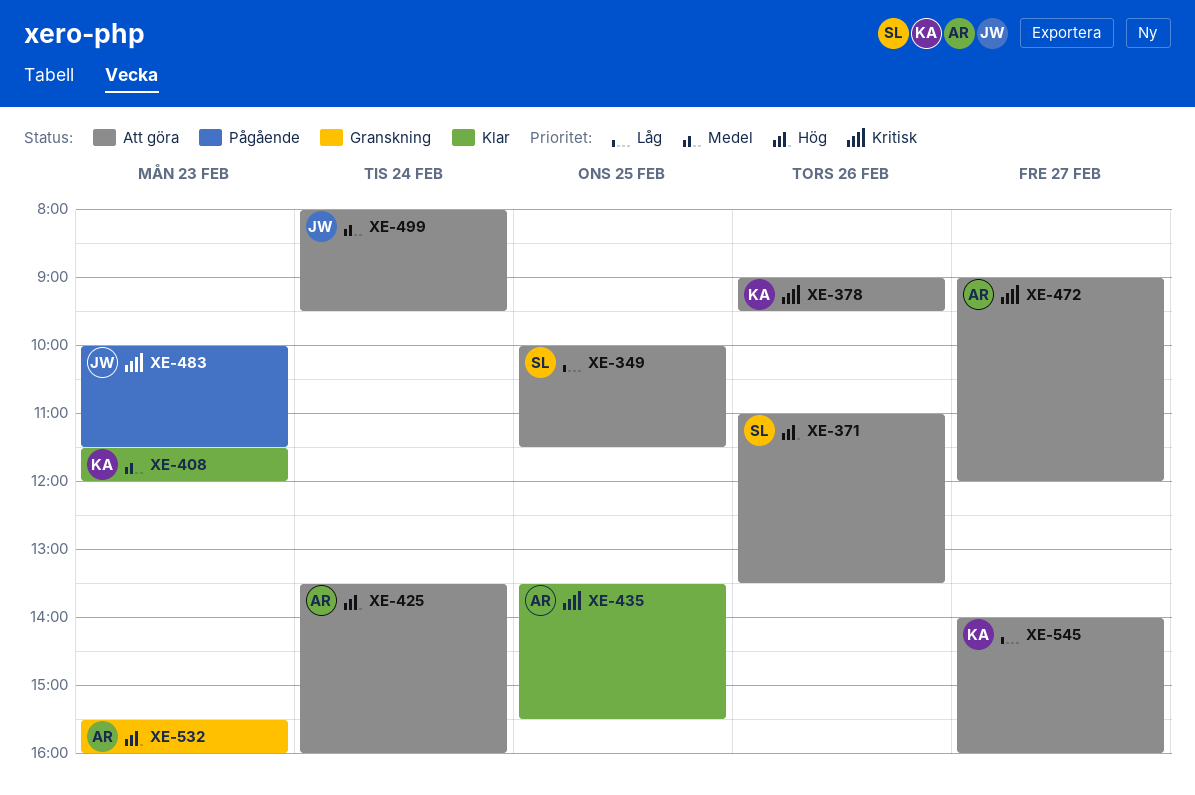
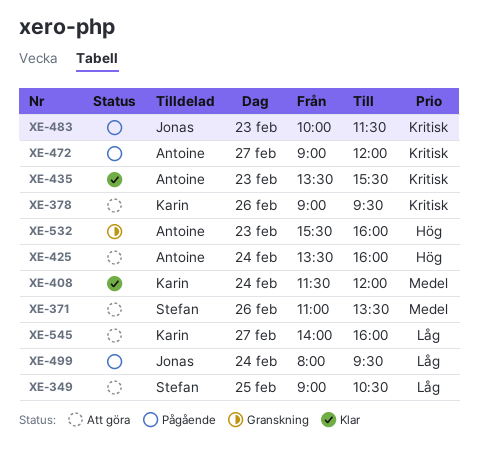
XE-349, begins: 10:00 -> 09:00
XE-349, ends: 11:30 -> 10:30
XE-371, priority: Hög -> Medel
XE-408, day: Feb 23 -> Feb 24
XE-435, day: Feb 25 -> Feb 23
XE-472, status: Att göra -> Pågående
XE-499, status: Att göra -> Pågående
XE-499, priority: Medel -> Låg

